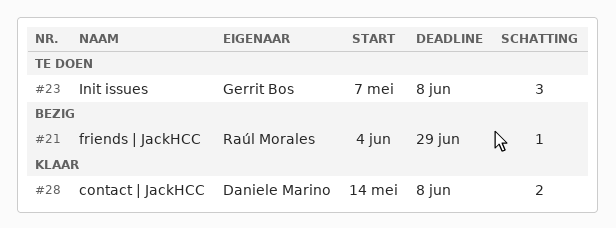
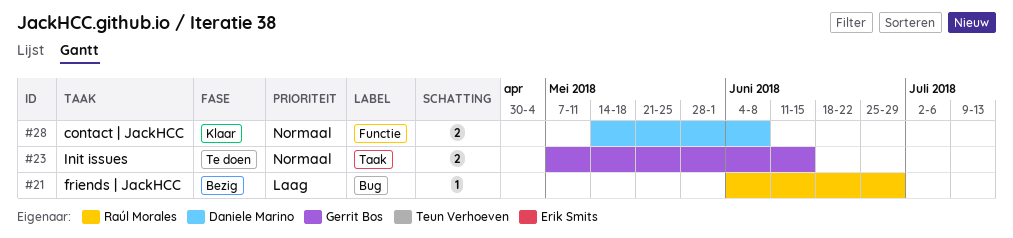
#23, estimate: 3 -> 2
#23, due: Jun 8 -> Jun 15

